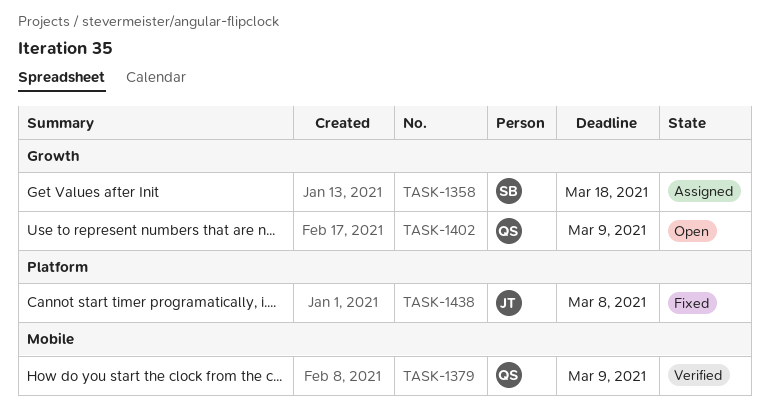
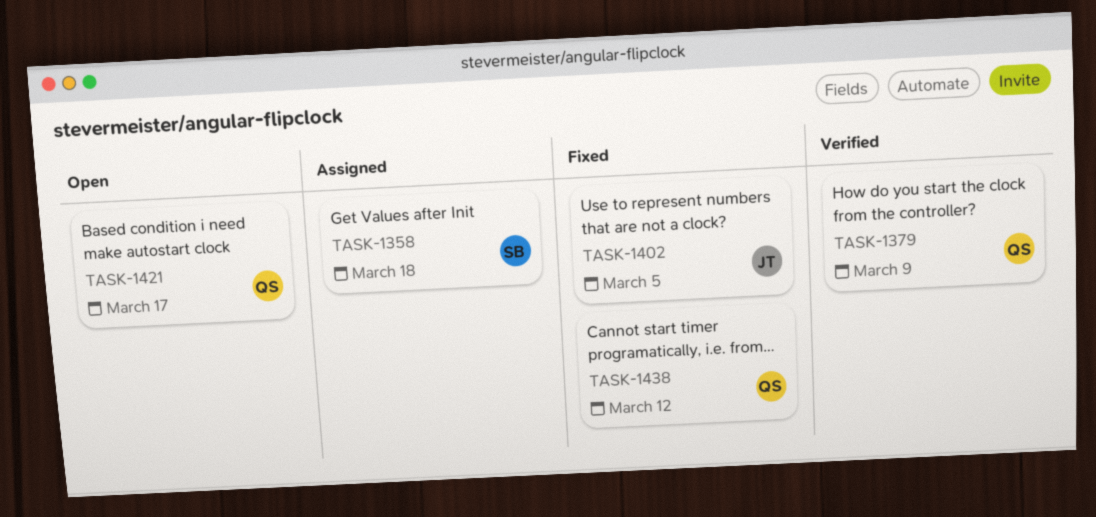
TASK-1402, status: Open -> Fixed
TASK-1402, owner: QS -> JT
TASK-1402, due: Mar 9 -> Mar 5
TASK-1421: none -> present
TASK-1438, owner: JT -> QS
TASK-1438, due: Mar 8 -> Mar 12

